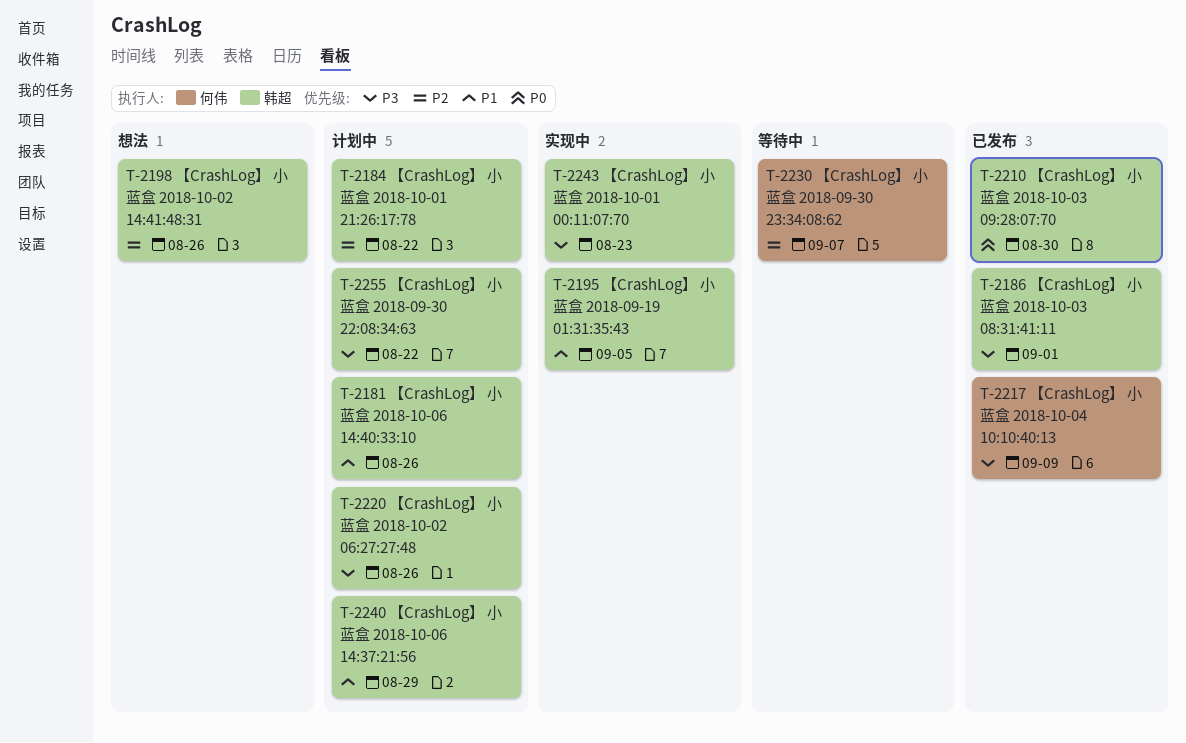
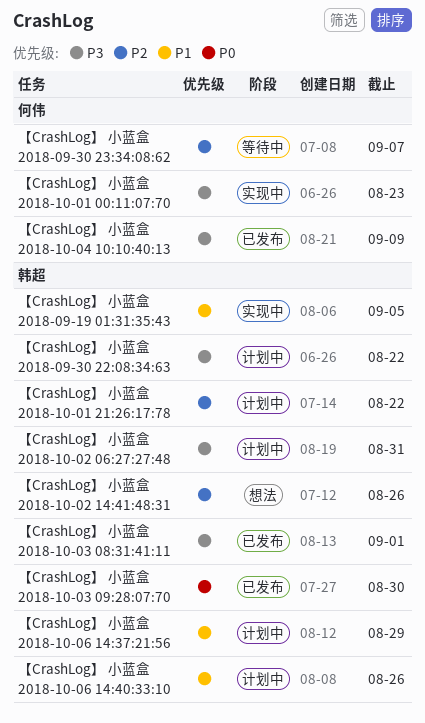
【CrashLog】 小蓝盒 2018-10-01 00:11:07:70, owner: 韩超 -> 何伟
【CrashLog】 小蓝盒 2018-10-02 06:27:27:48, due: Aug 26 -> Aug 31

